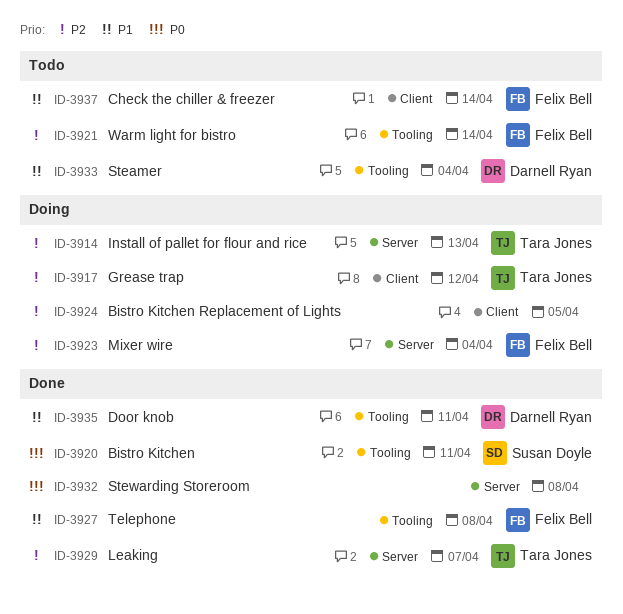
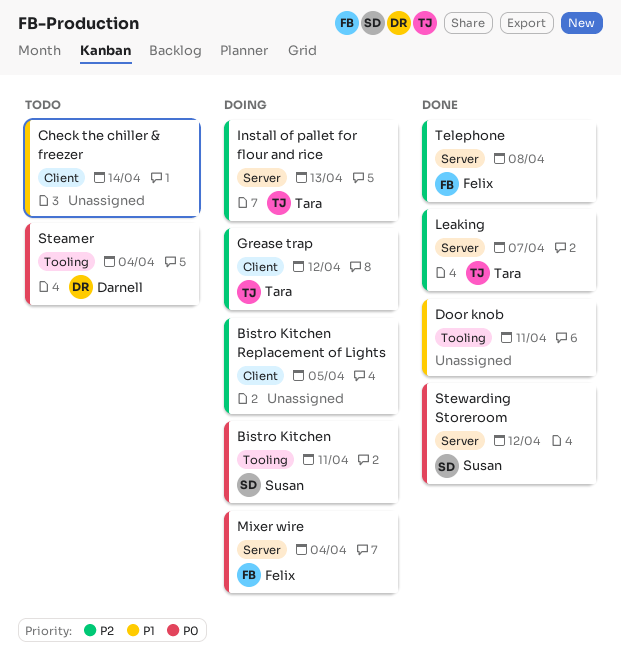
Bistro Kitchen, status: Done -> Doing
Check the chiller & freezer, owner: Felix Bell -> none
Door knob, owner: Darnell Ryan -> none
Mixer wire, priority: P2 -> P0
Steamer, priority: P1 -> P0
Stewarding Storeroom, owner: none -> Susan Doyle
Stewarding Storeroom, due: Apr 8 -> Apr 12
Telephone, priority: P1 -> P2
Telephone, label: Tooling -> Server
Warm light for bistro: present -> none

